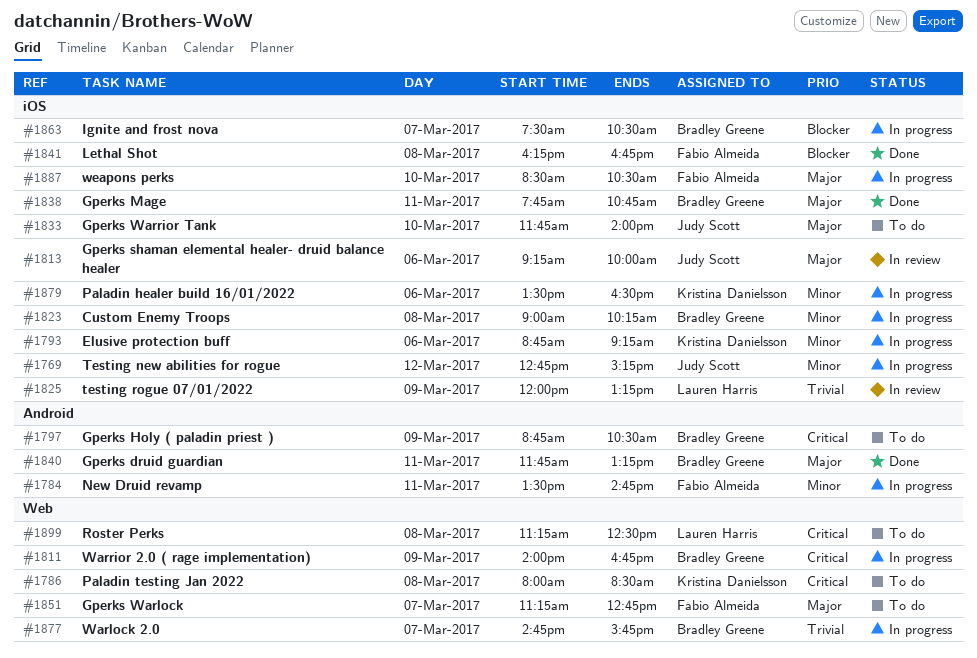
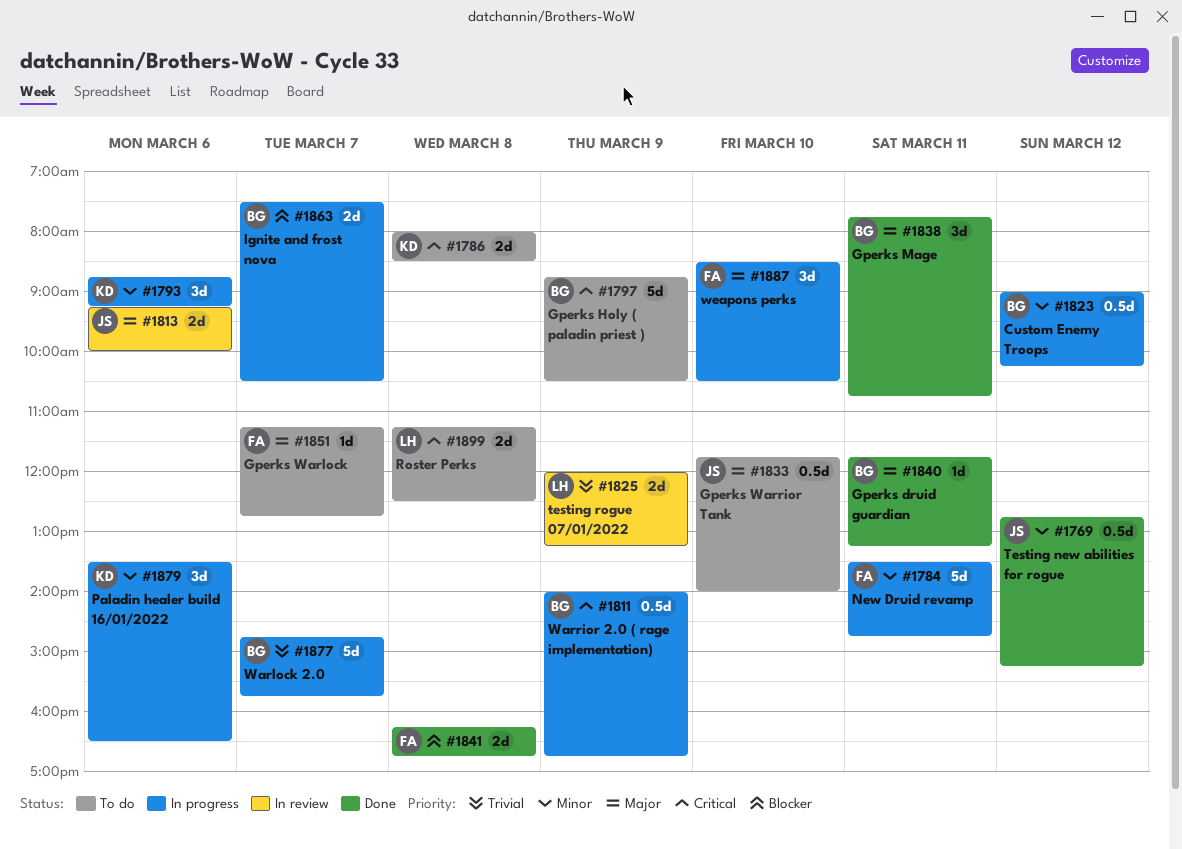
#1769, status: In progress -> Done
#1823, day: Mar 8 -> Mar 12

